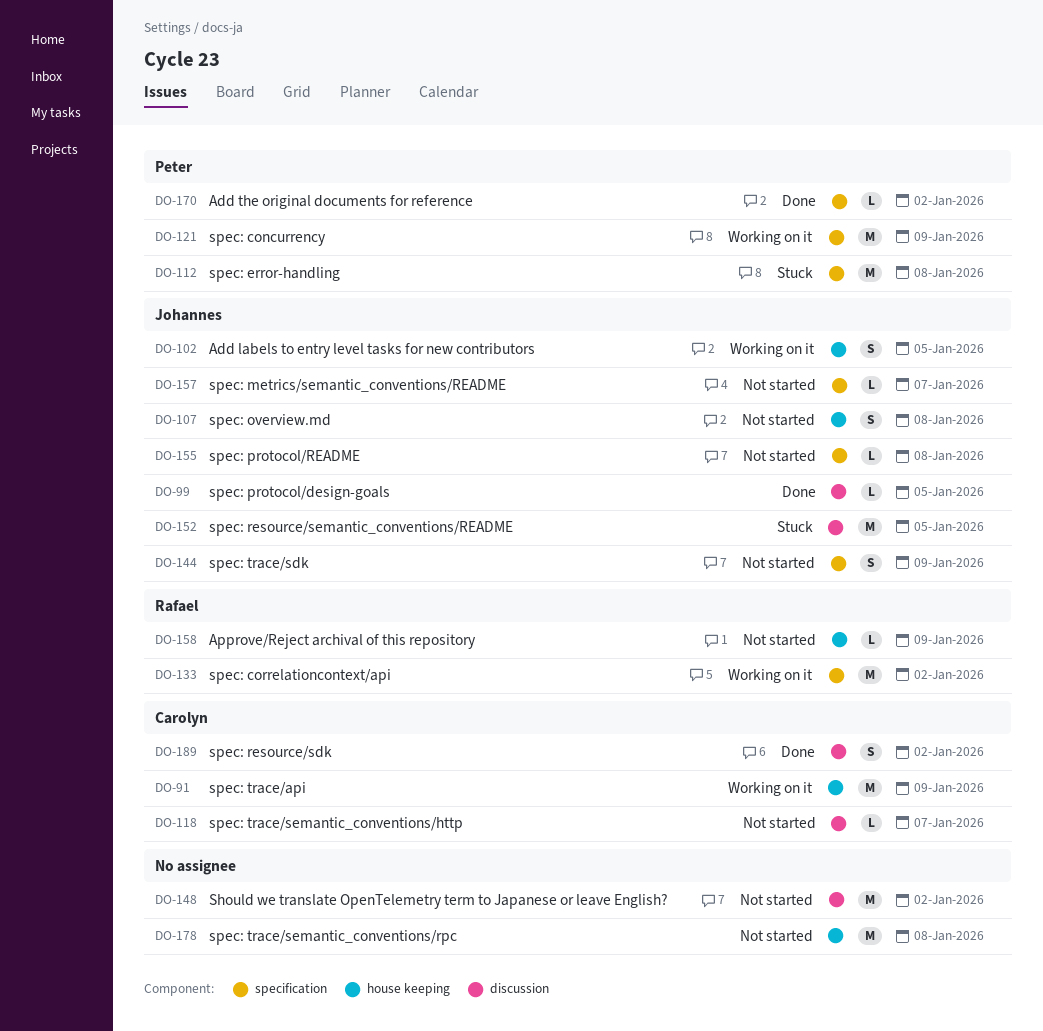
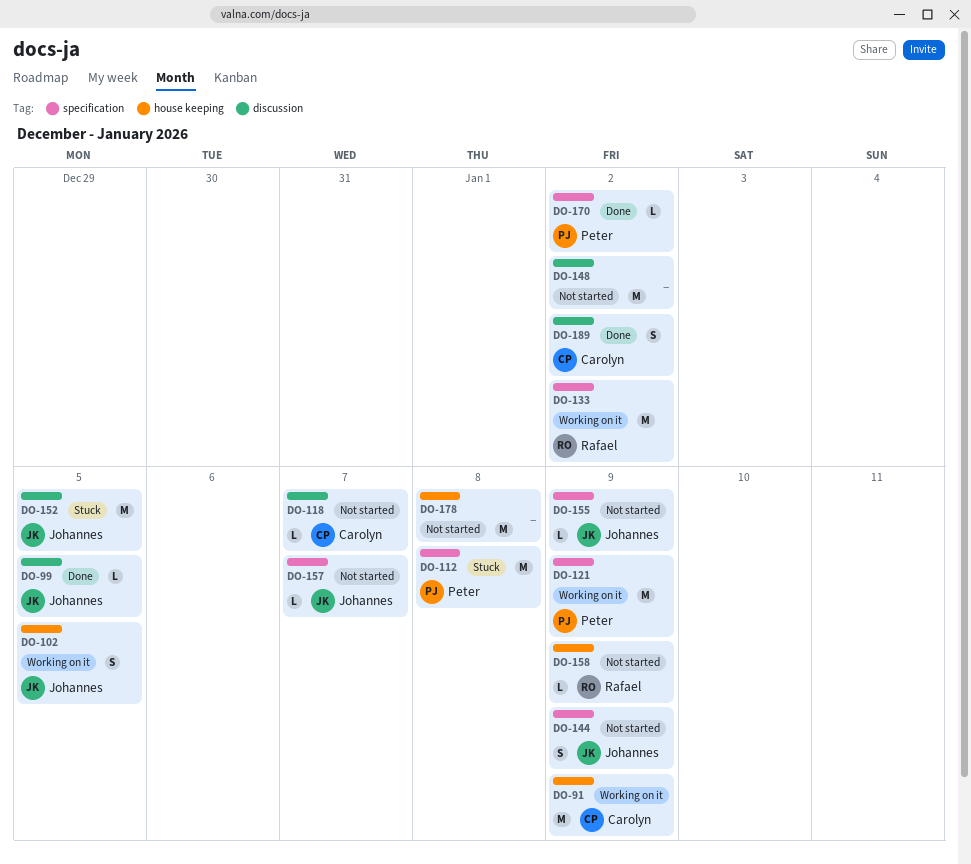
DO-107: present -> none
DO-155, due: Jan 8 -> Jan 9

